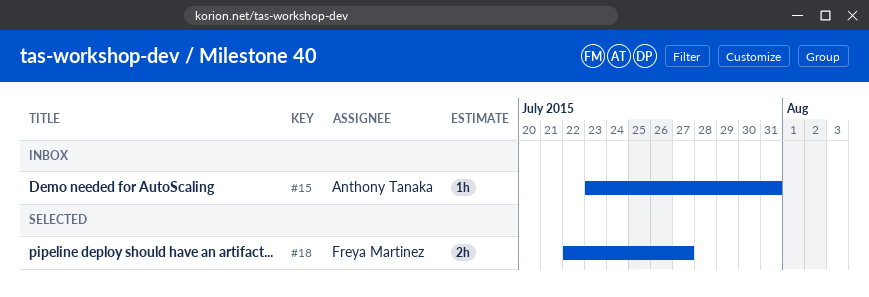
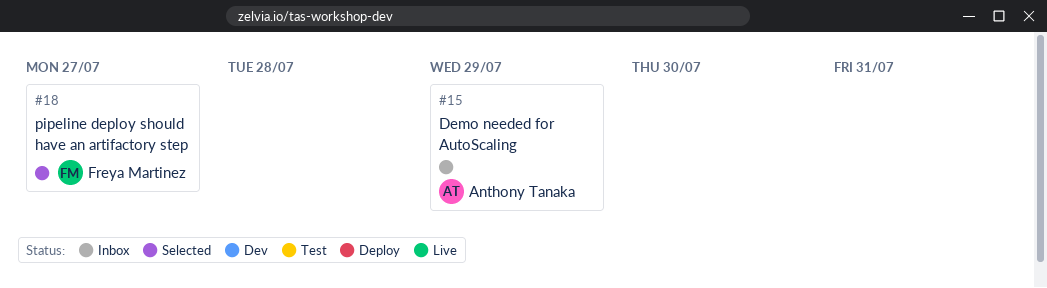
#15, due: Jul 31 -> Jul 29

